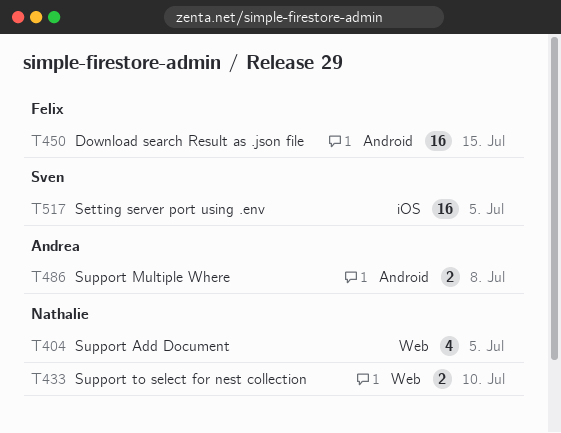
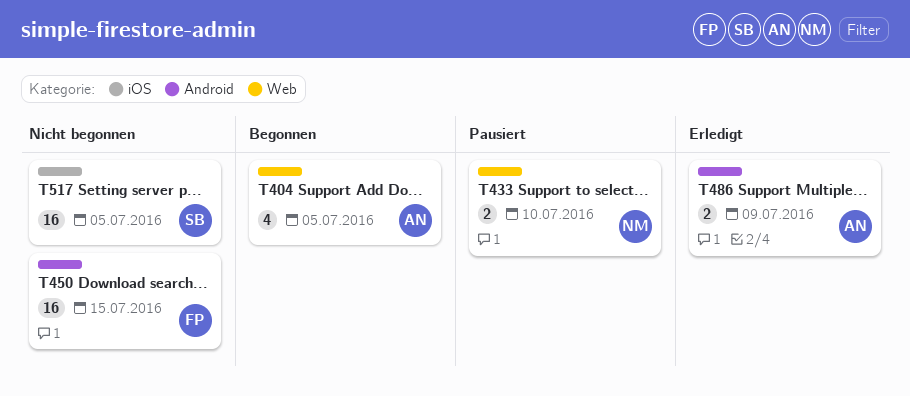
T404, owner: Nathalie -> Andrea
T486, due: Jul 8 -> Jul 9

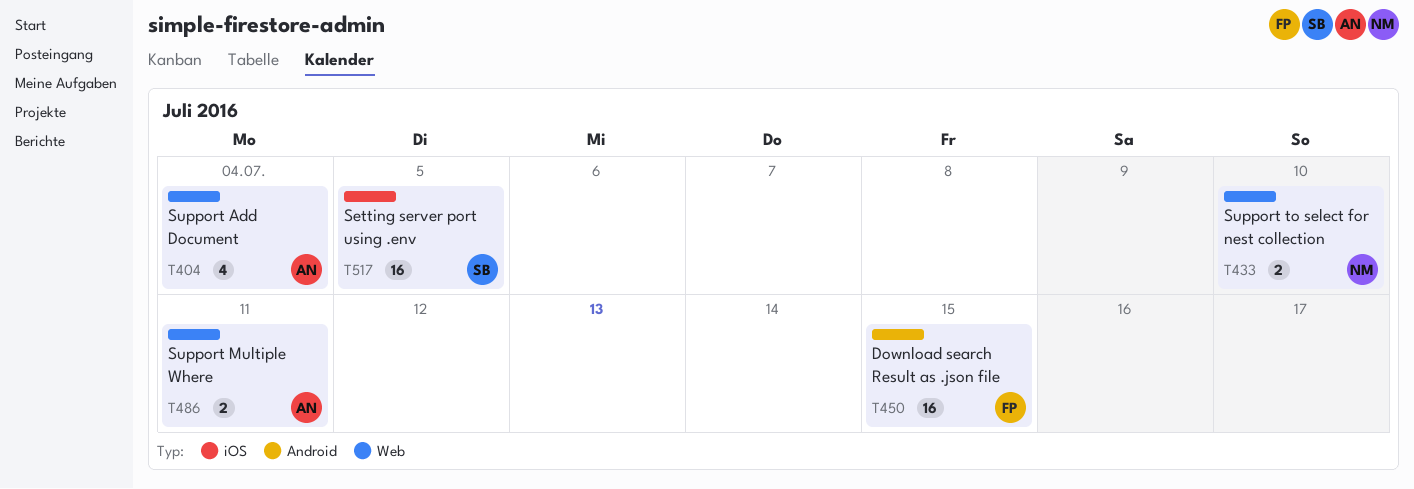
T404, due: Jul 5 -> Jul 4
T486, label: Android -> Web
T486, due: Jul 9 -> Jul 11

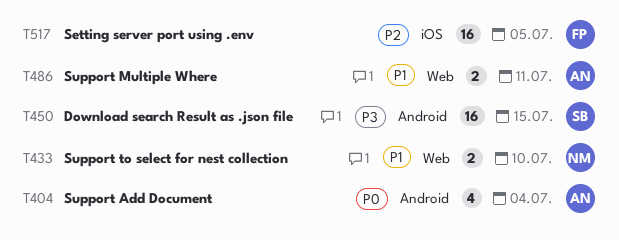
T404, label: Web -> Android
T450, owner: FP -> SB
T517, owner: SB -> FP

